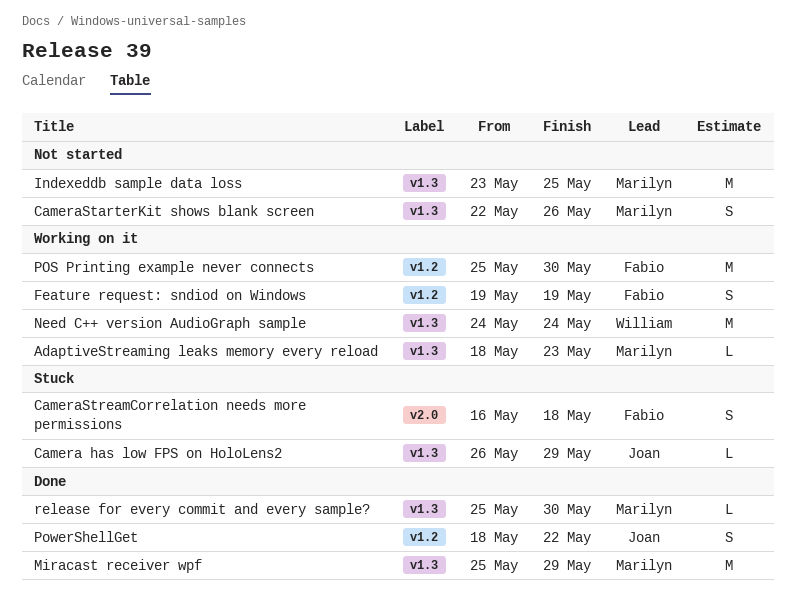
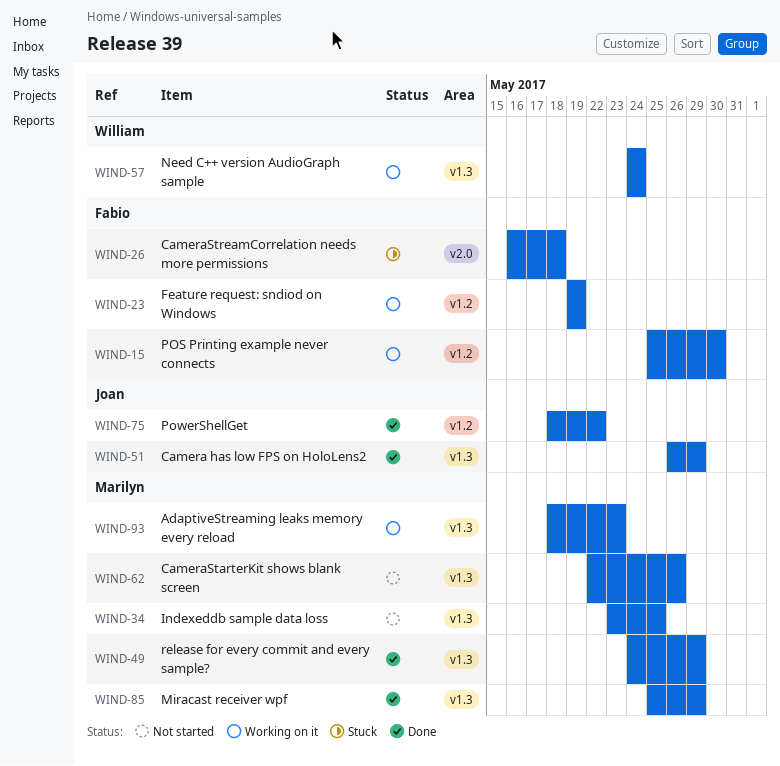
Camera has low FPS on HoloLens2, status: Stuck -> Done
release for every commit and every sample?, start: May 25 -> May 24
release for every commit and every sample?, due: May 30 -> May 29

